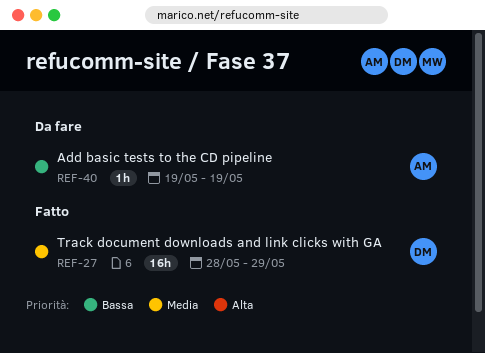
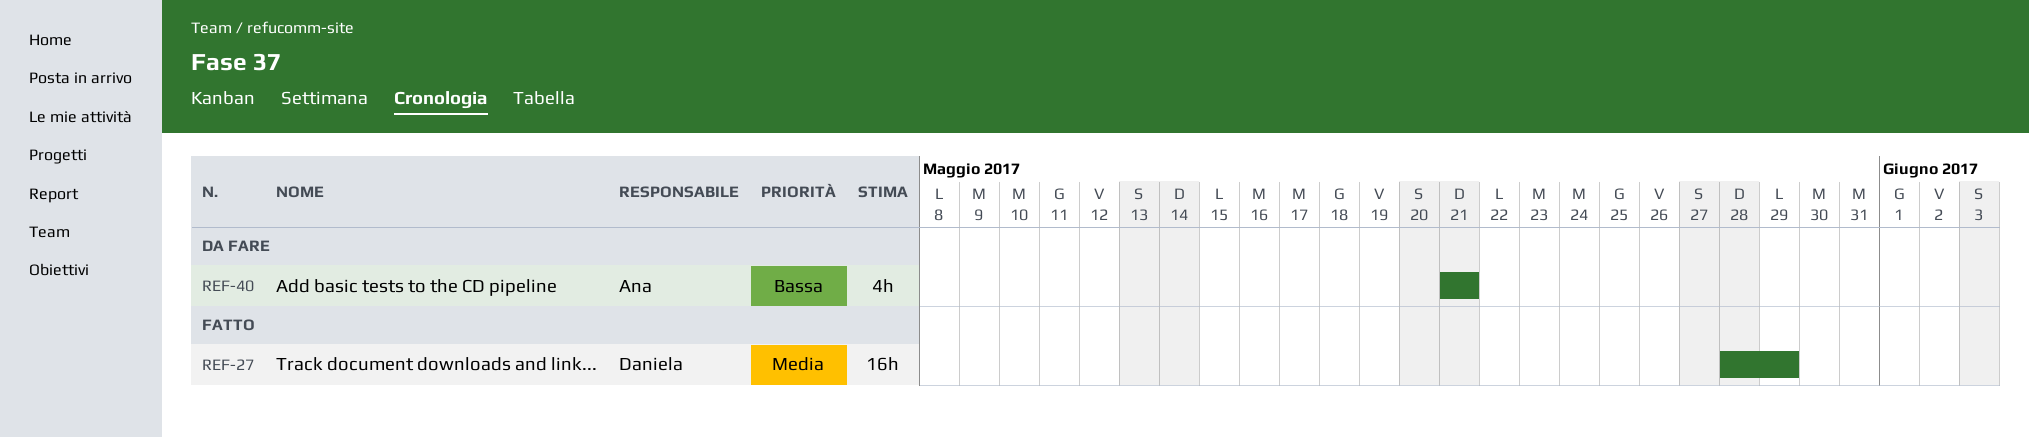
REF-40, estimate: 1h -> 4h
REF-40, start: May 19 -> May 21
REF-40, due: May 19 -> May 21

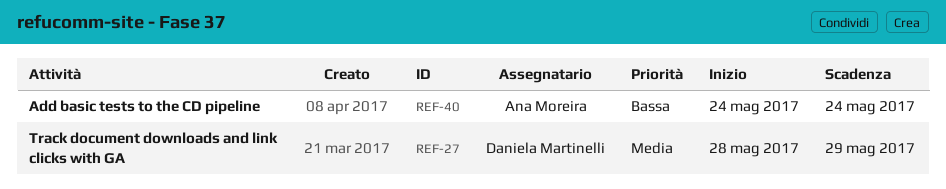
REF-40, start: May 21 -> May 24
REF-40, due: May 21 -> May 24

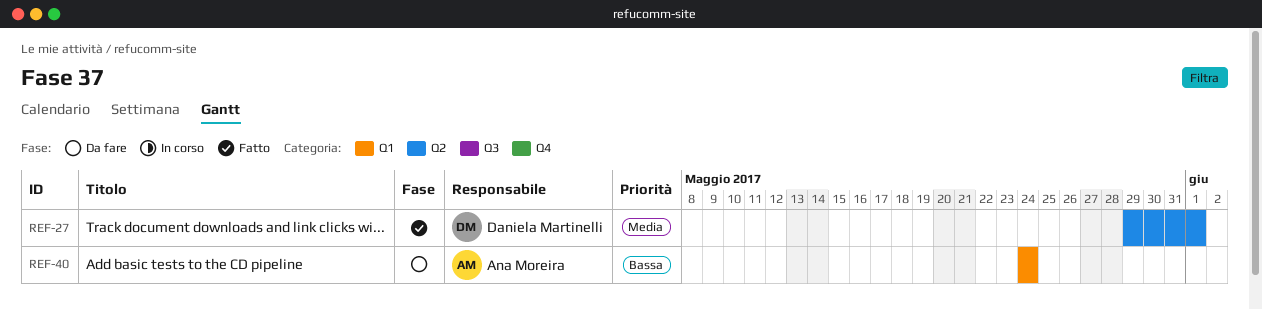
REF-27, start: May 28 -> May 29
REF-27, due: May 29 -> Jun 1

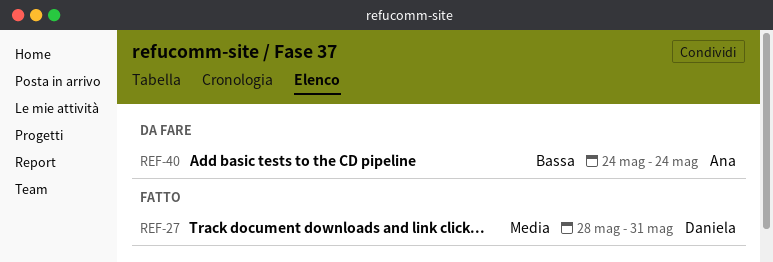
REF-27, start: May 29 -> May 28
REF-27, due: Jun 1 -> May 31

